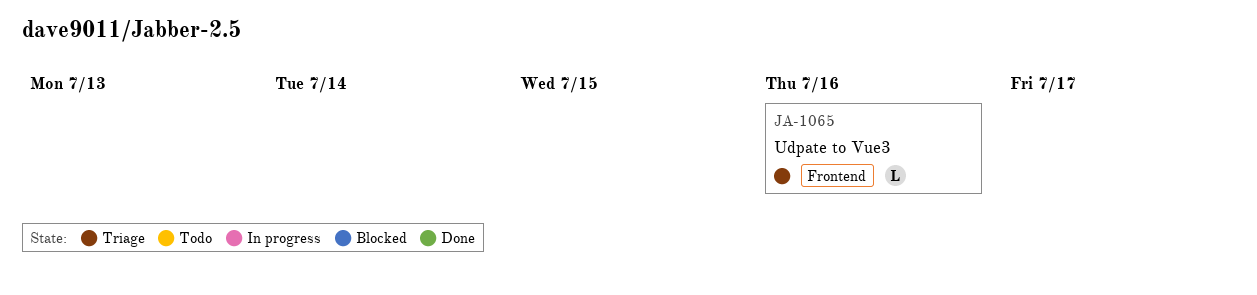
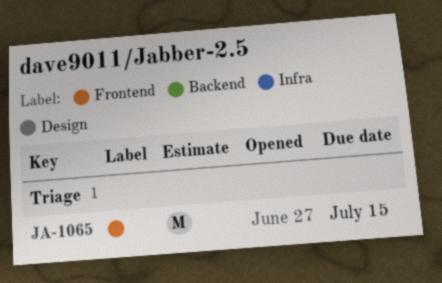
JA-1065, estimate: L -> M
JA-1065, due: Jul 16 -> Jul 15

